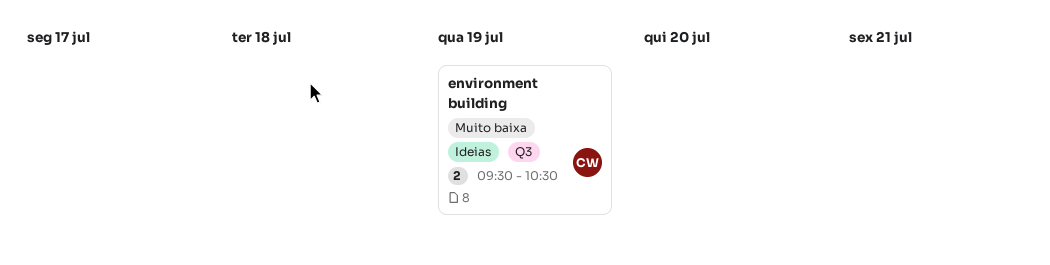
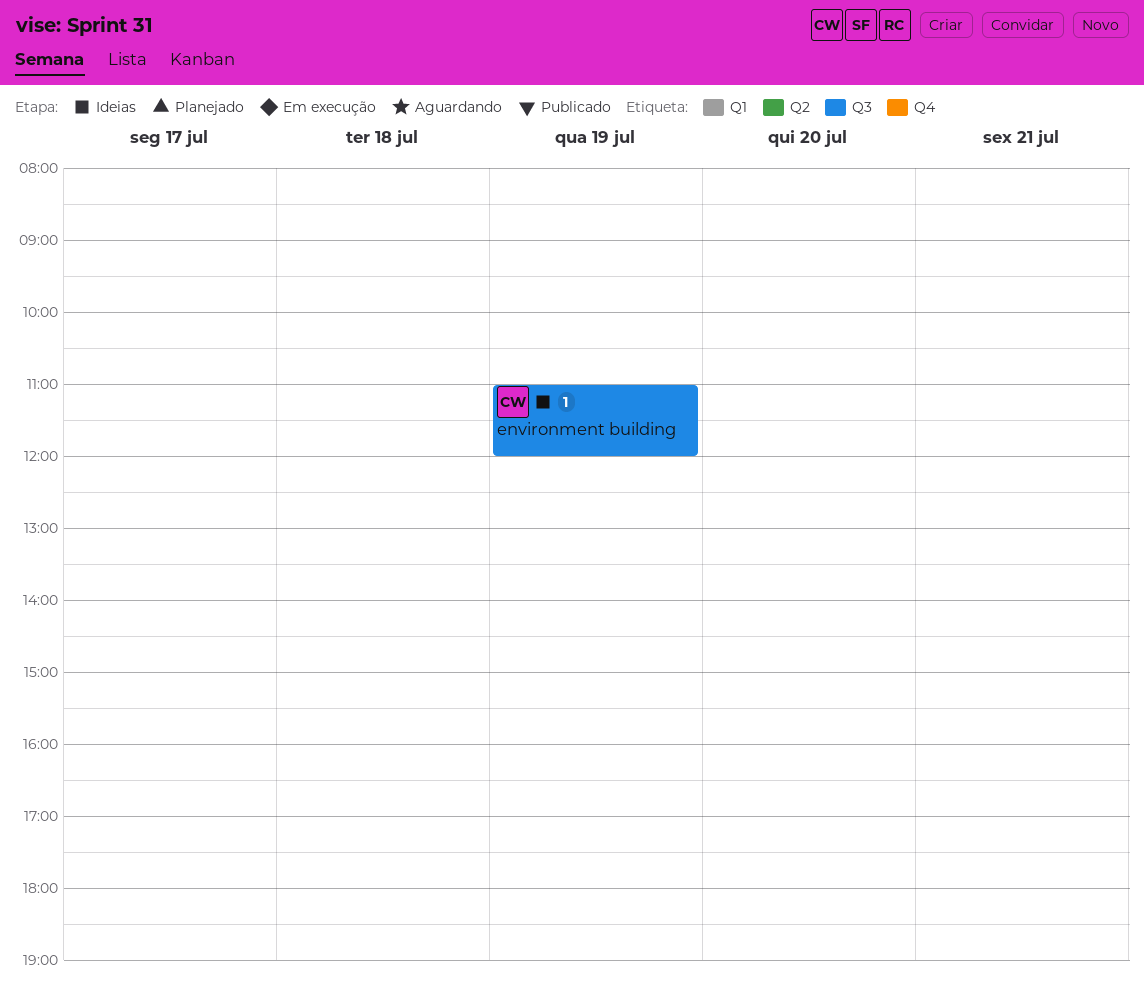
environment building, estimate: 2 -> 1
environment building, begins: 09:30 -> 11:00
environment building, ends: 10:30 -> 12:00

